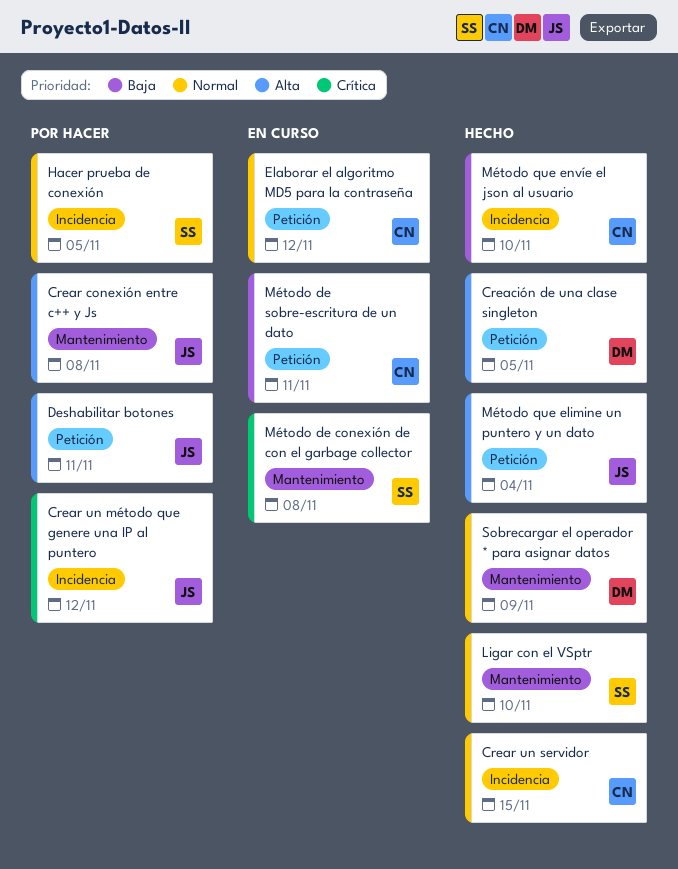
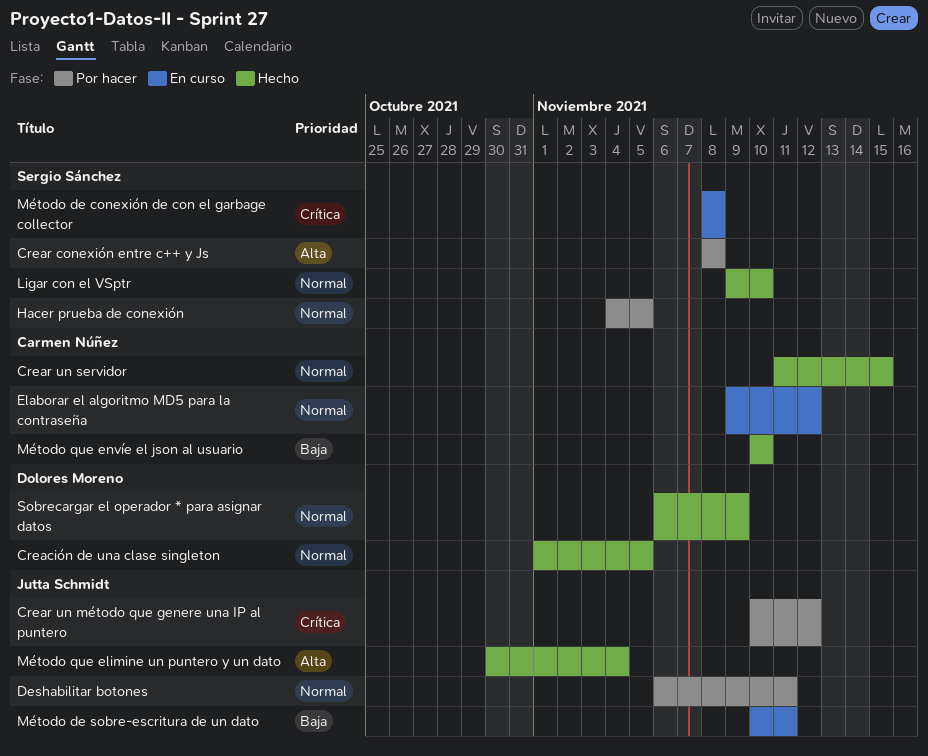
Creación de una clase singleton, priority: Alta -> Normal
Crear conexión entre c++ y Js, owner: Jutta Schmidt -> Sergio Sánchez
Deshabilitar botones, priority: Alta -> Normal
Método de sobre-escritura de un dato, owner: Carmen Núñez -> Jutta Schmidt

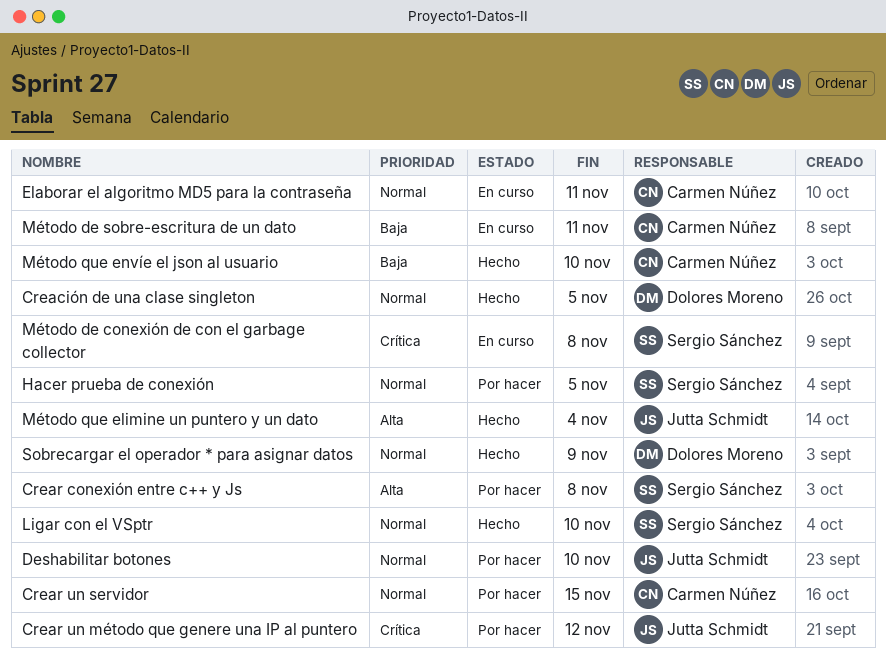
Crear un servidor, status: Hecho -> Por hacer
Deshabilitar botones, due: Nov 11 -> Nov 10
Elaborar el algoritmo MD5 para la contraseña, due: Nov 12 -> Nov 11
Método de sobre-escritura de un dato, owner: Jutta Schmidt -> Carmen Núñez

